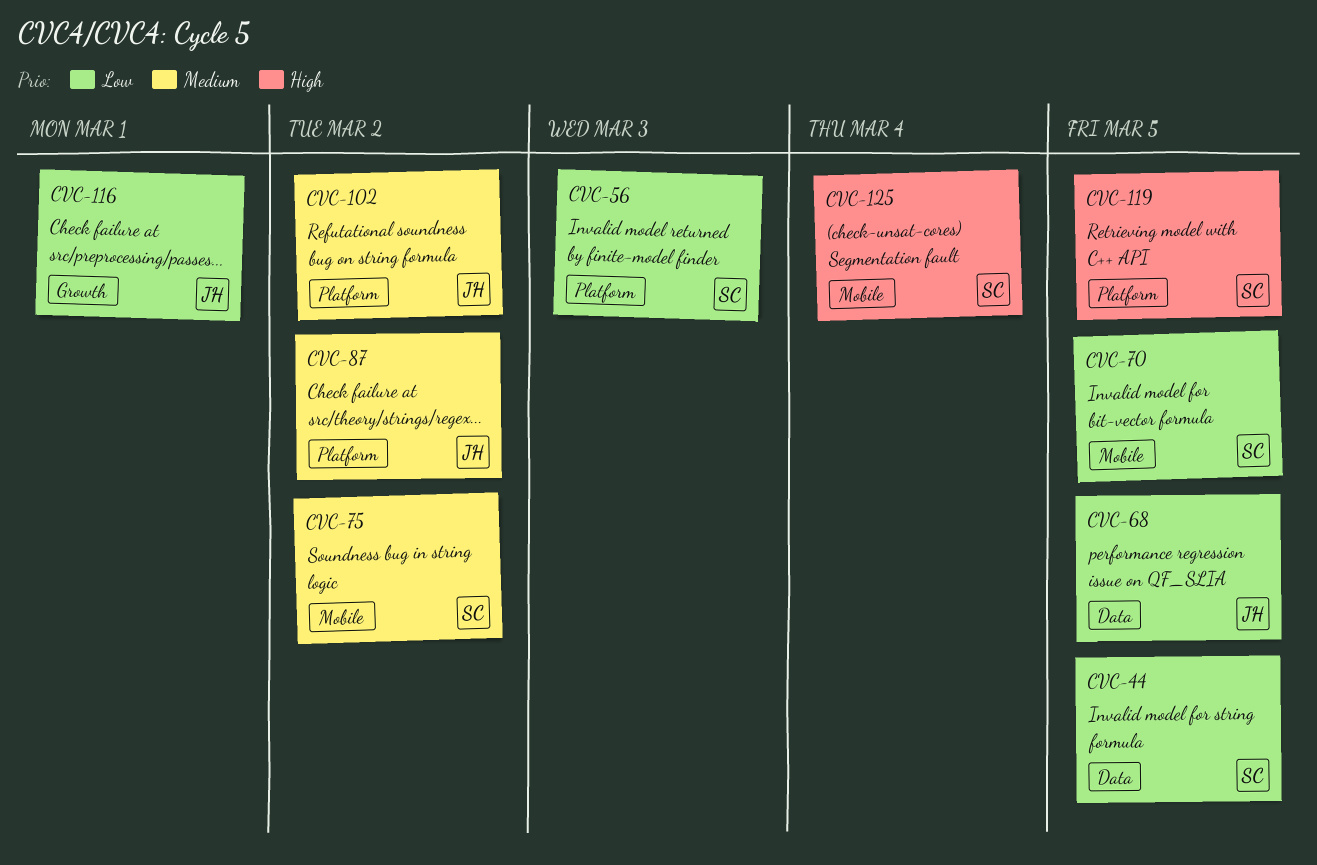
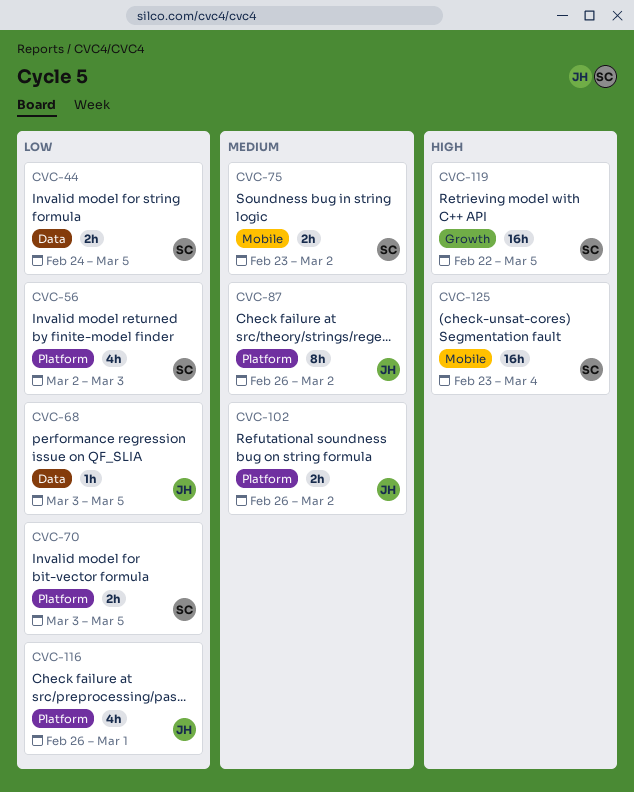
CVC-70, label: Mobile -> Platform
CVC-116, label: Growth -> Platform
CVC-119, label: Platform -> Growth

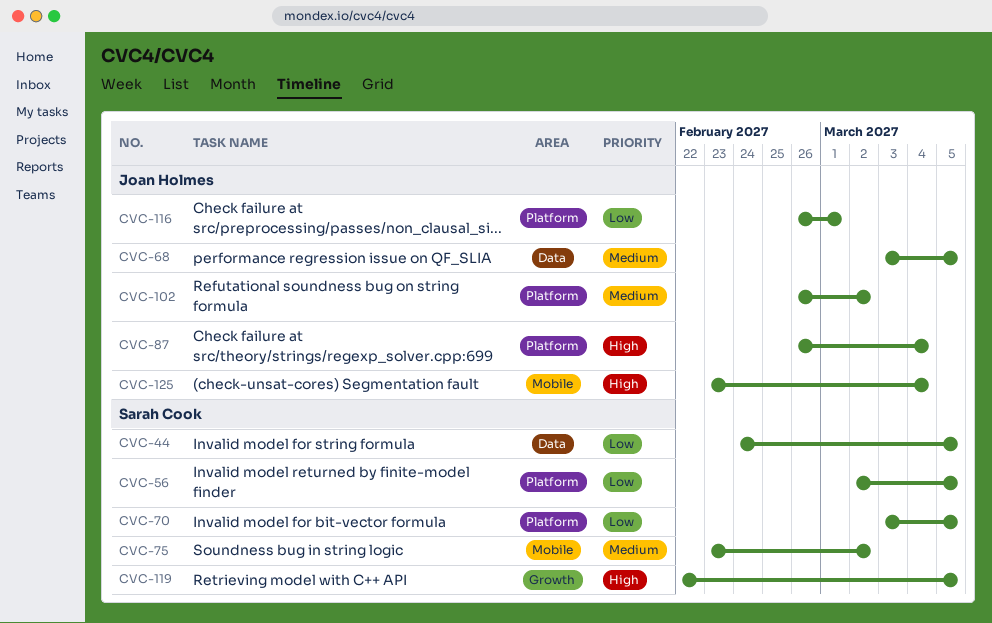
CVC-56, due: Mar 3 -> Mar 5
CVC-68, priority: Low -> Medium
CVC-87, priority: Medium -> High
CVC-87, due: Mar 2 -> Mar 4
CVC-125, owner: Sarah Cook -> Joan Holmes

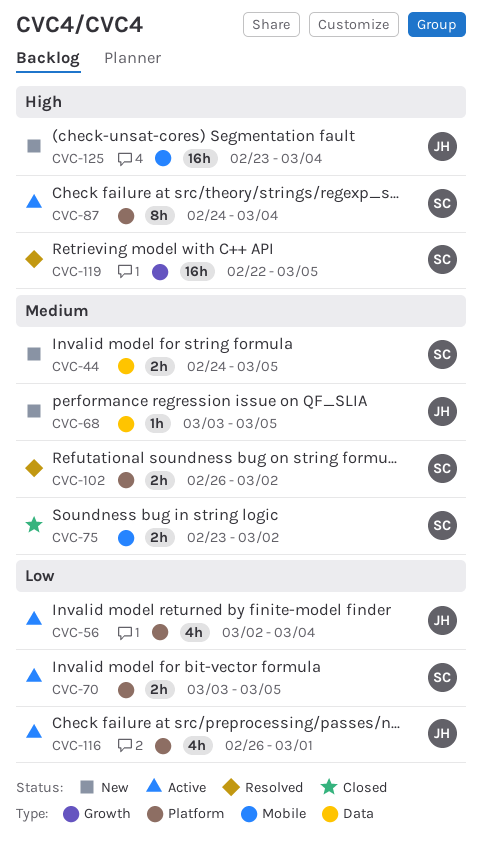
CVC-44, priority: Low -> Medium
CVC-56, owner: Sarah Cook -> Joan Holmes
CVC-56, due: Mar 5 -> Mar 4
CVC-87, owner: Joan Holmes -> Sarah Cook
CVC-87, start: Feb 26 -> Feb 24
CVC-102, owner: Joan Holmes -> Sarah Cook

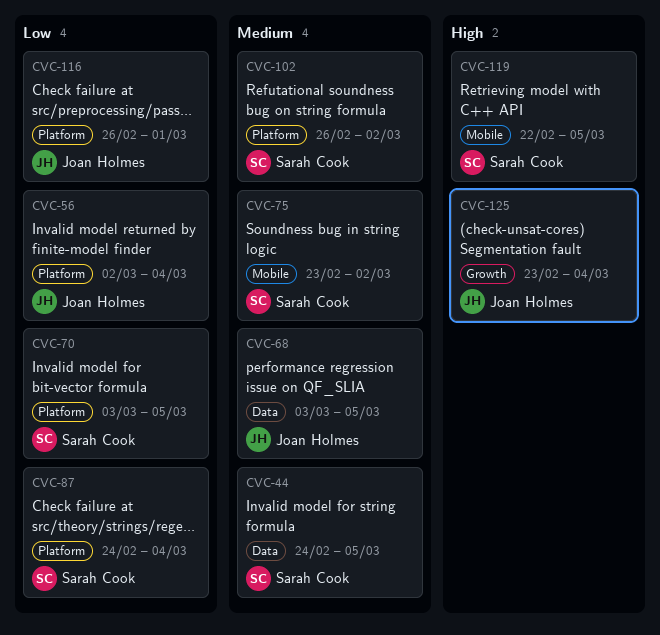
CVC-87, priority: High -> Low
CVC-119, label: Growth -> Mobile
CVC-125, label: Mobile -> Growth

